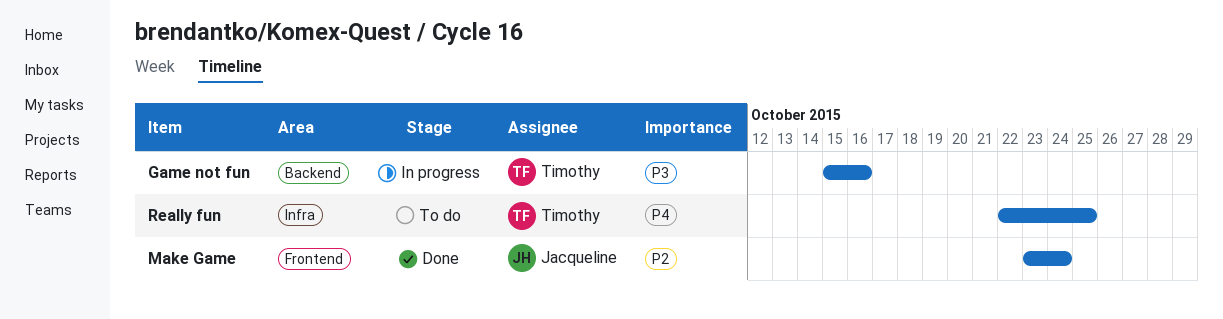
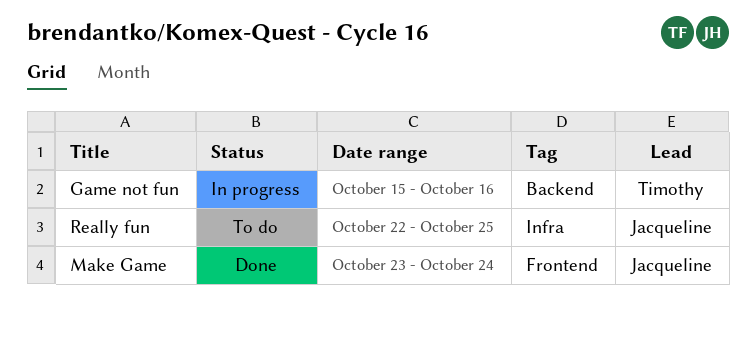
Really fun, owner: Timothy -> Jacqueline

